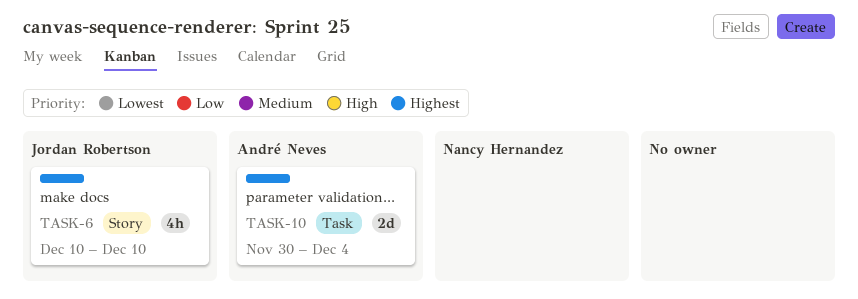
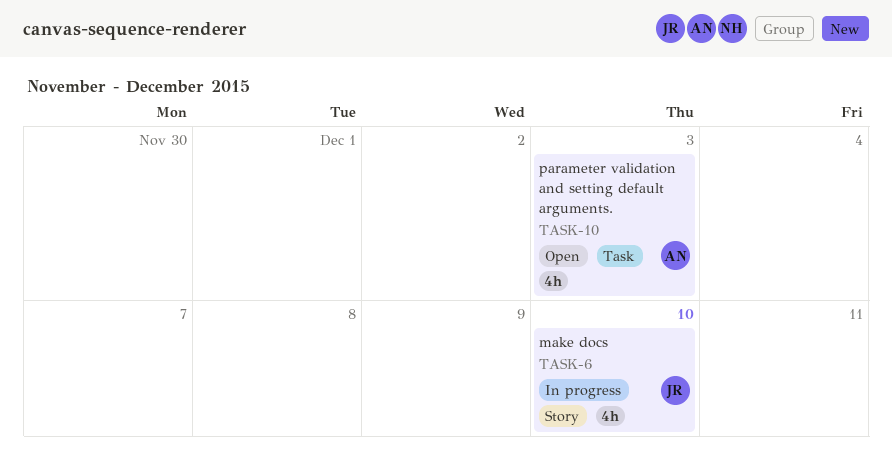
TASK-10, estimate: 2d -> 4h
TASK-10, due: Dec 4 -> Dec 3

